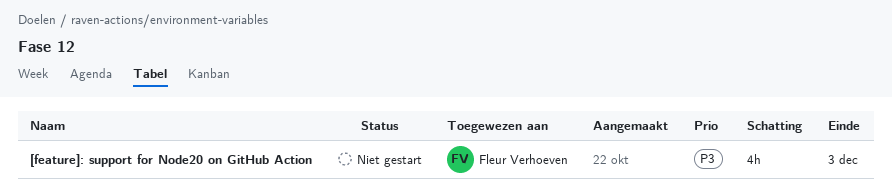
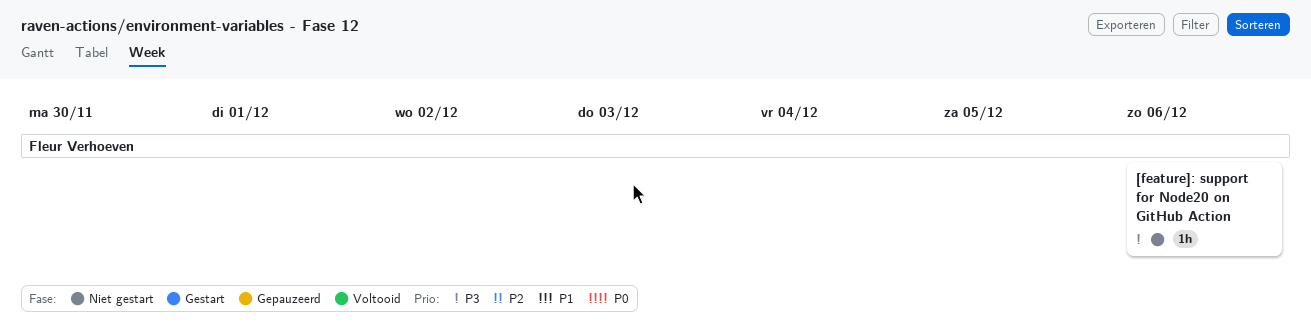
[feature]: support for Node20 on GitHub Action, estimate: 4h -> 1h
[feature]: support for Node20 on GitHub Action, due: Dec 3 -> Dec 6

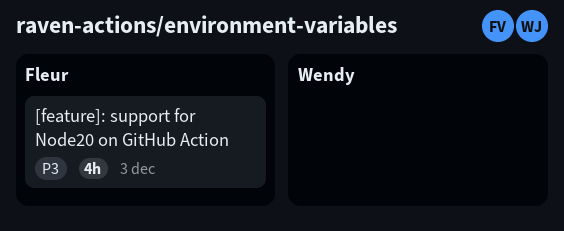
[feature]: support for Node20 on GitHub Action, estimate: 1h -> 4h
[feature]: support for Node20 on GitHub Action, due: Dec 6 -> Dec 3

